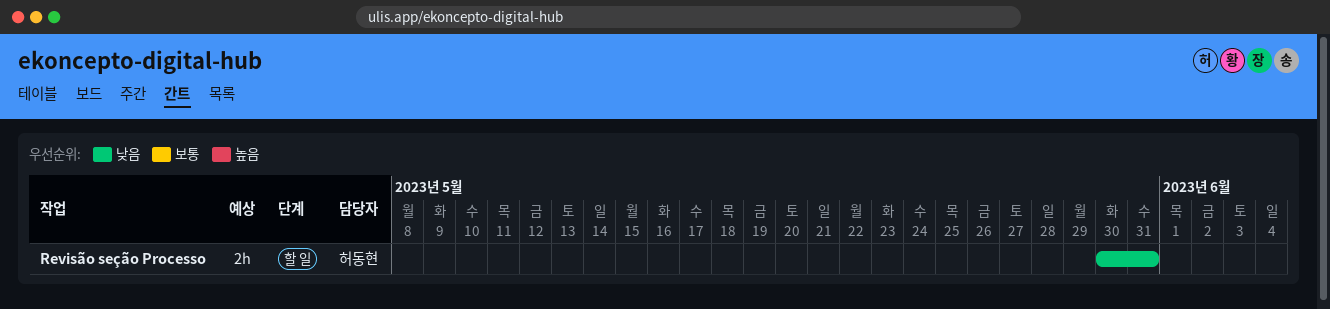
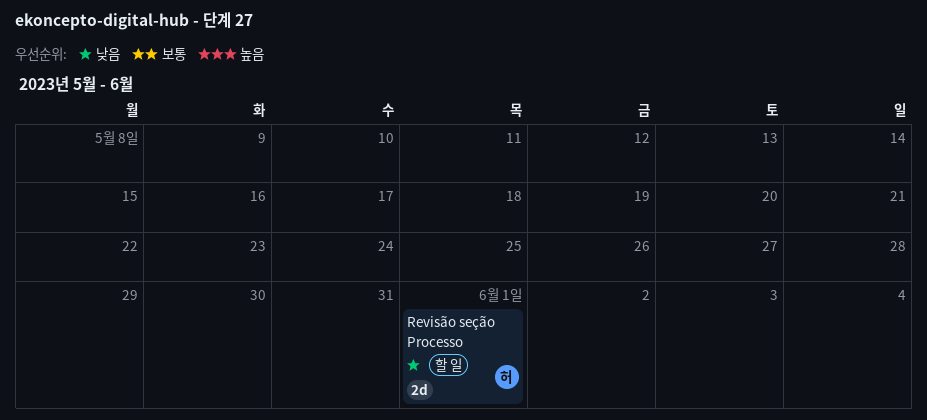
Revisão seção Processo, estimate: 2h -> 2d
Revisão seção Processo, due: May 31 -> Jun 1

